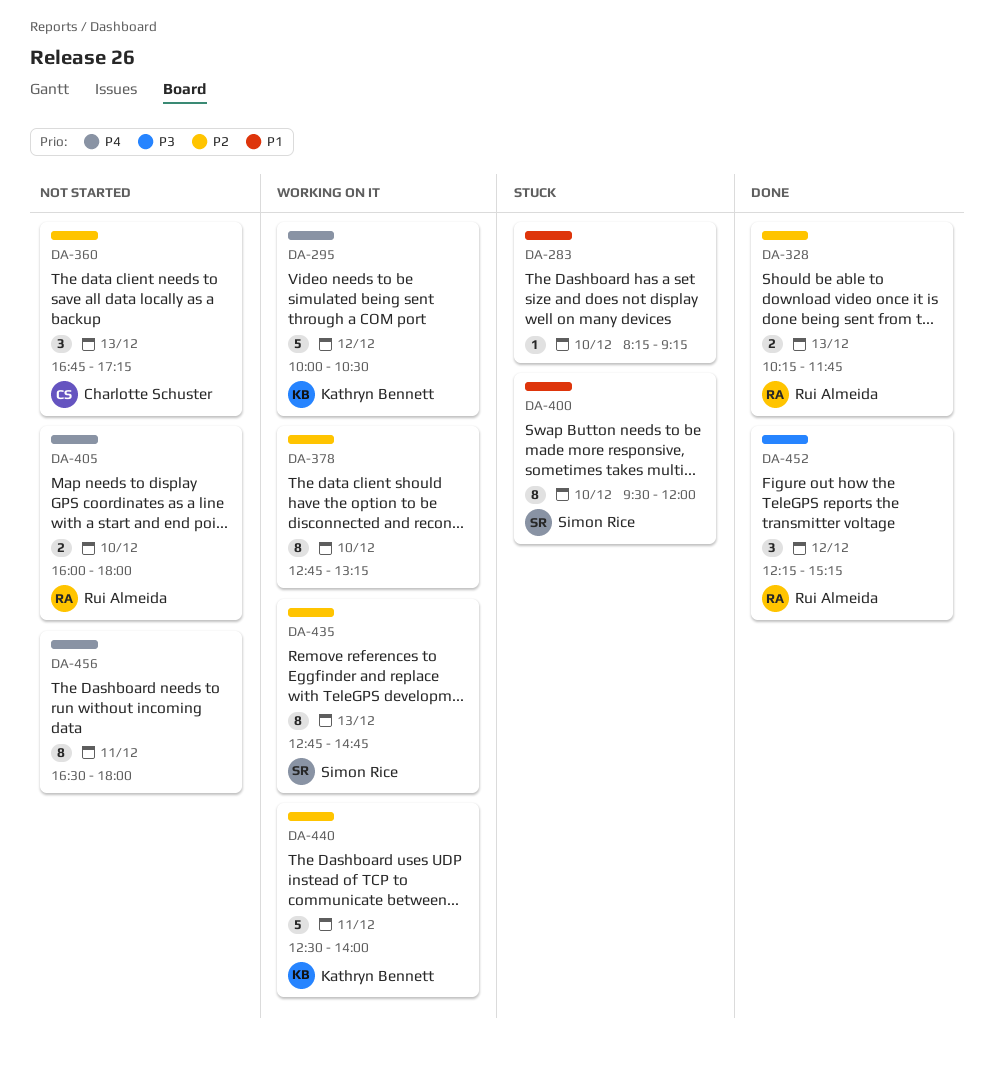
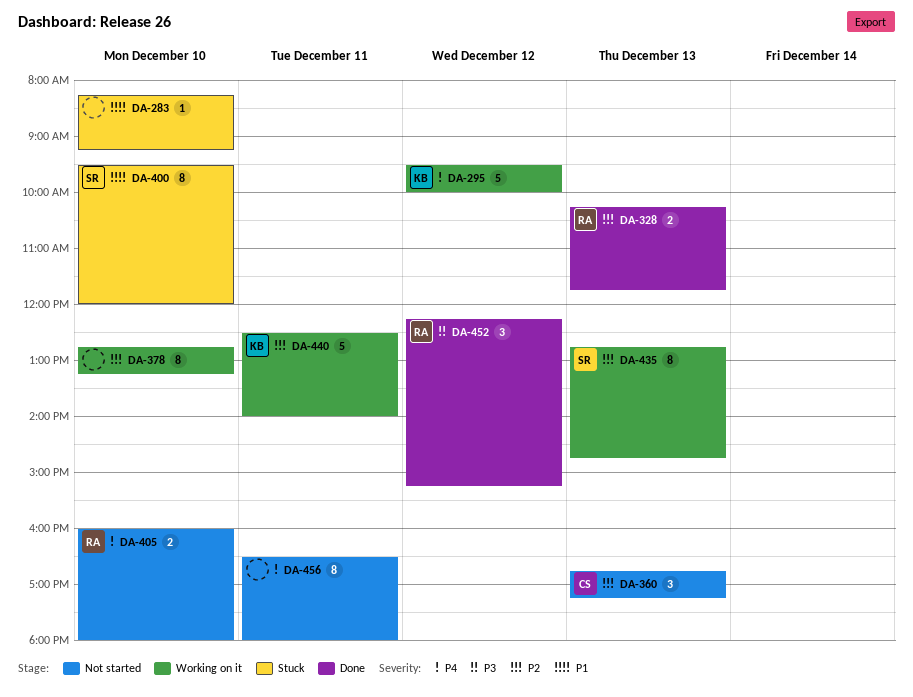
DA-295, begins: 10:00 -> 09:30
DA-295, ends: 10:30 -> 10:00

